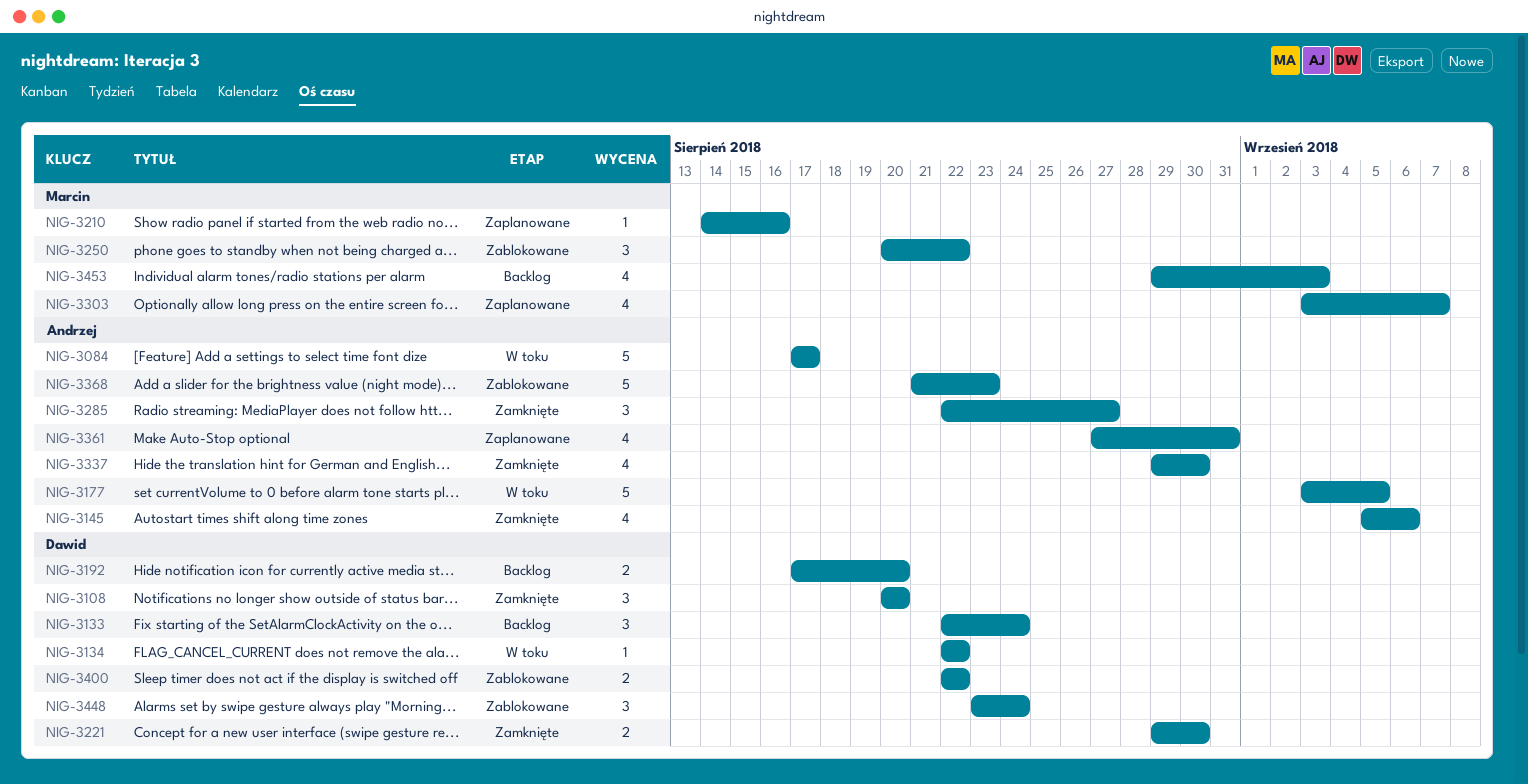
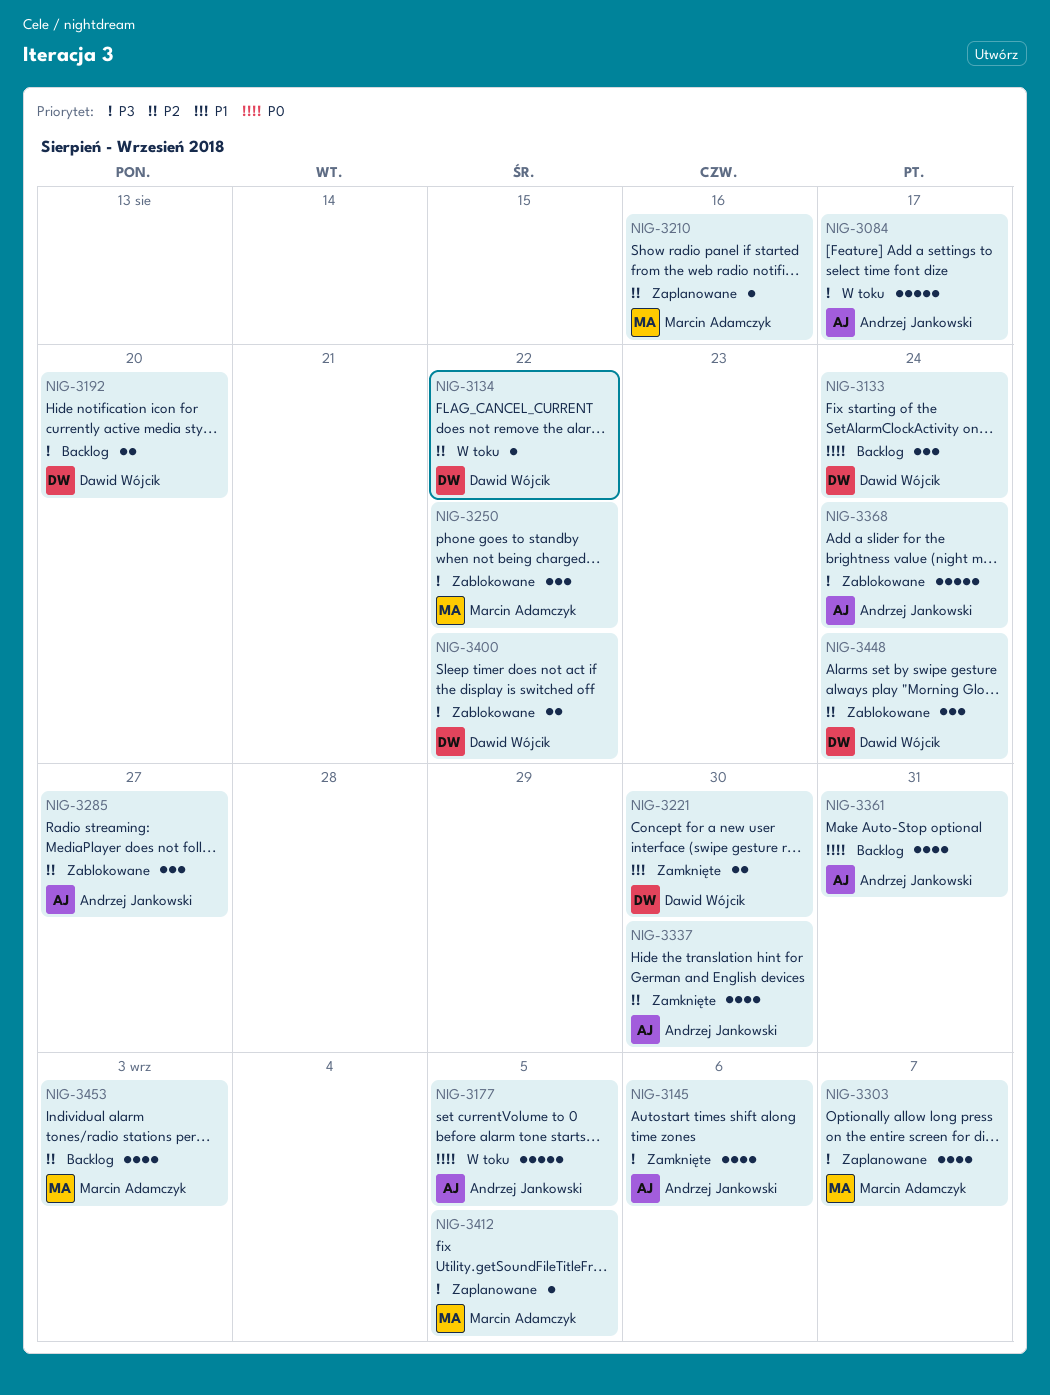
NIG-3108: present -> none
NIG-3285, status: Zamknięte -> Zablokowane
NIG-3361, status: Zaplanowane -> Backlog
NIG-3368, due: Aug 23 -> Aug 24
NIG-3412: none -> present

